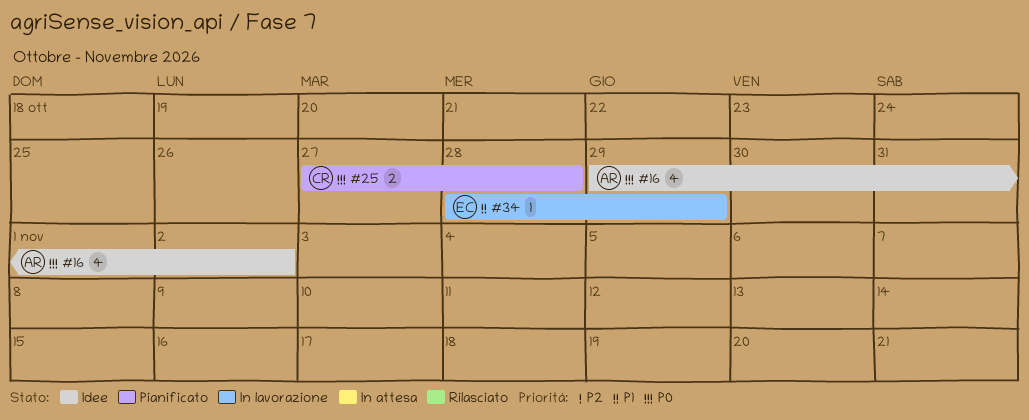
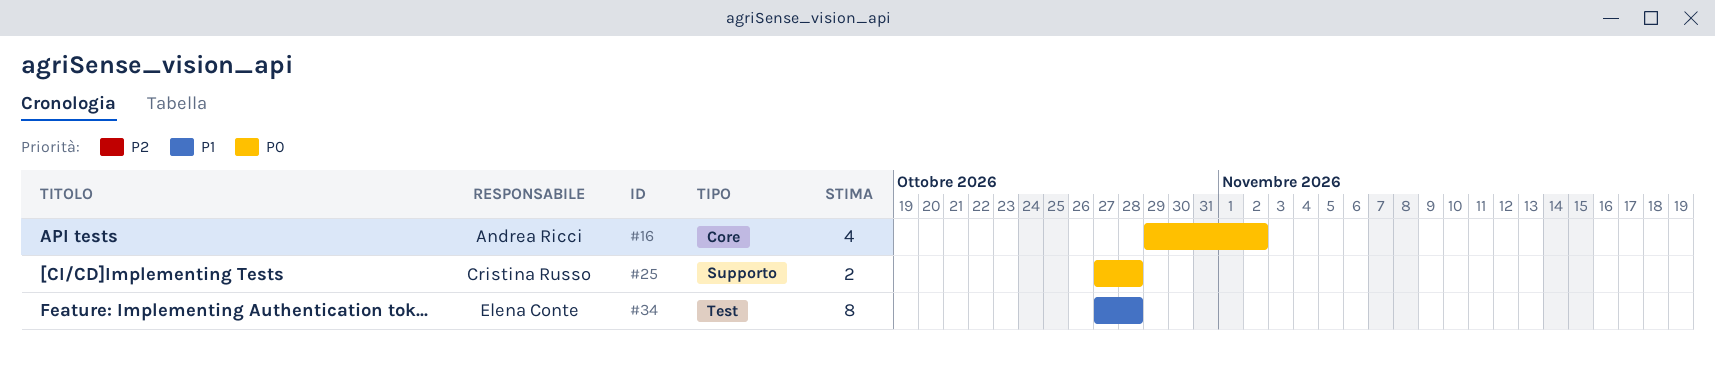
#34, estimate: 1 -> 8
#34, start: Oct 28 -> Oct 27
#34, due: Oct 29 -> Oct 28

